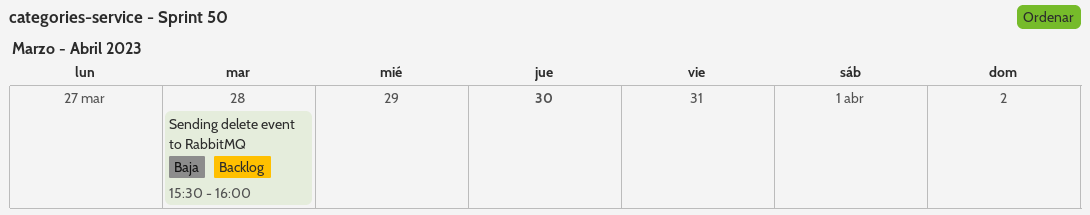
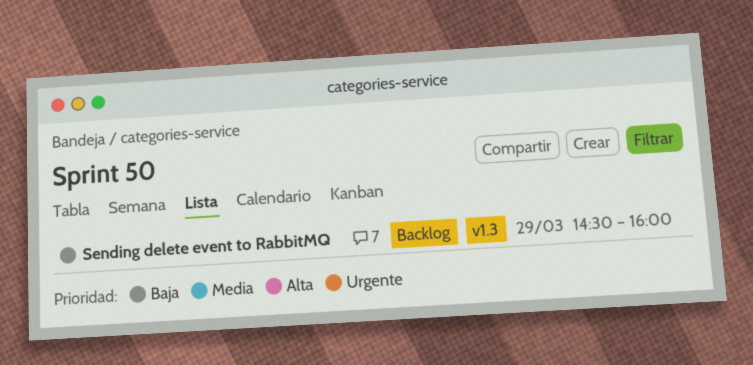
Sending delete event to RabbitMQ, day: Mar 28 -> Mar 29
Sending delete event to RabbitMQ, begins: 15:30 -> 14:30

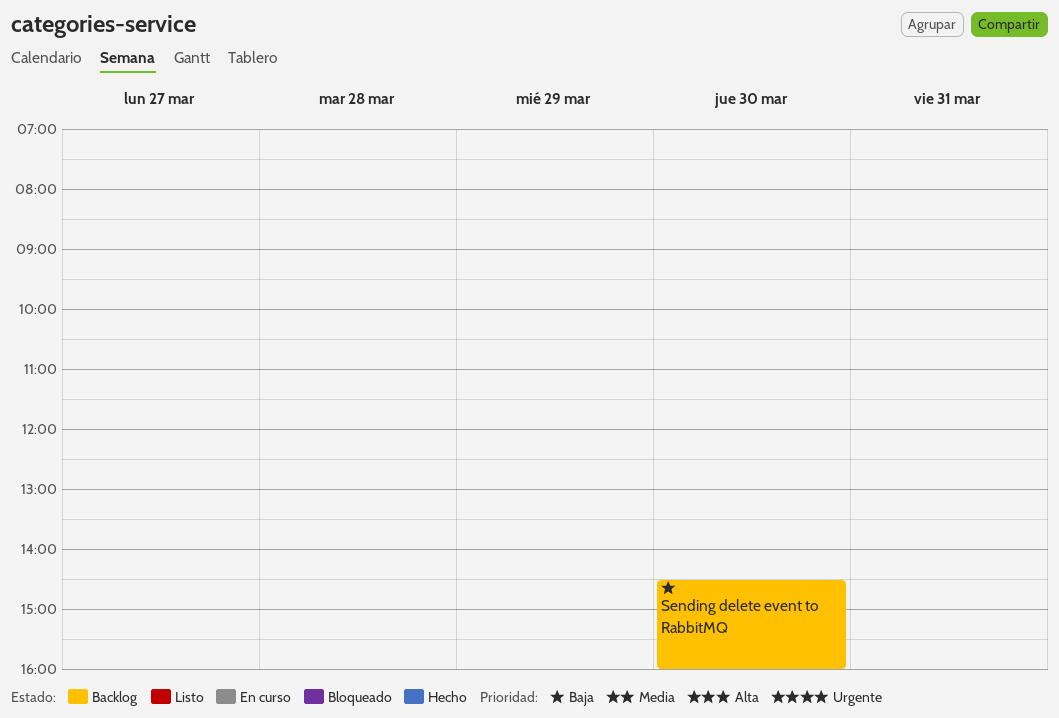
Sending delete event to RabbitMQ, day: Mar 29 -> Mar 30

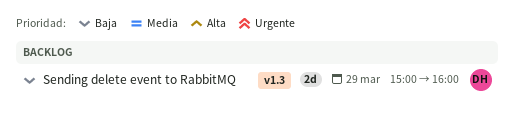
Sending delete event to RabbitMQ, day: Mar 30 -> Mar 29
Sending delete event to RabbitMQ, begins: 14:30 -> 15:00

